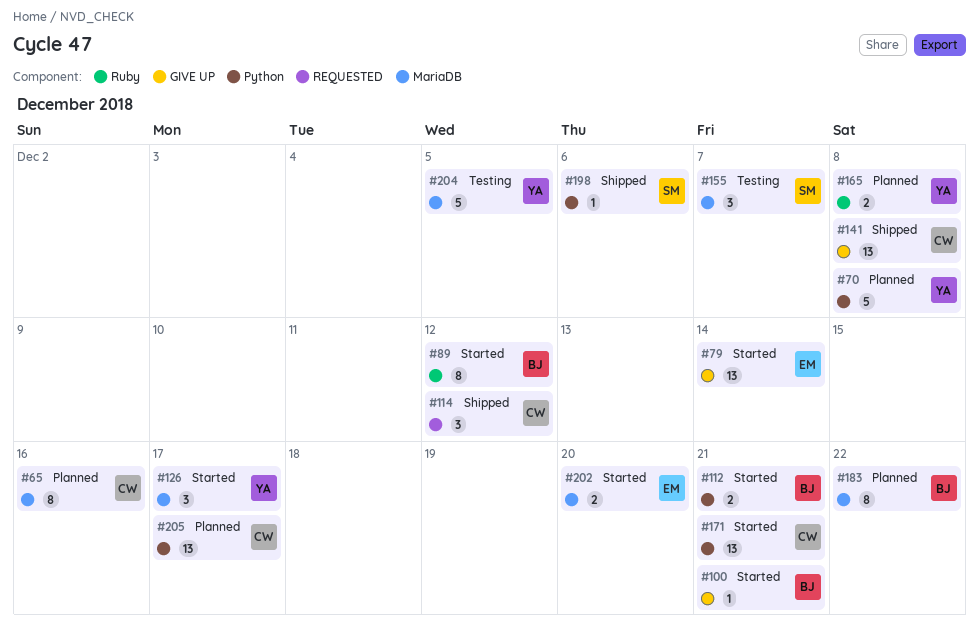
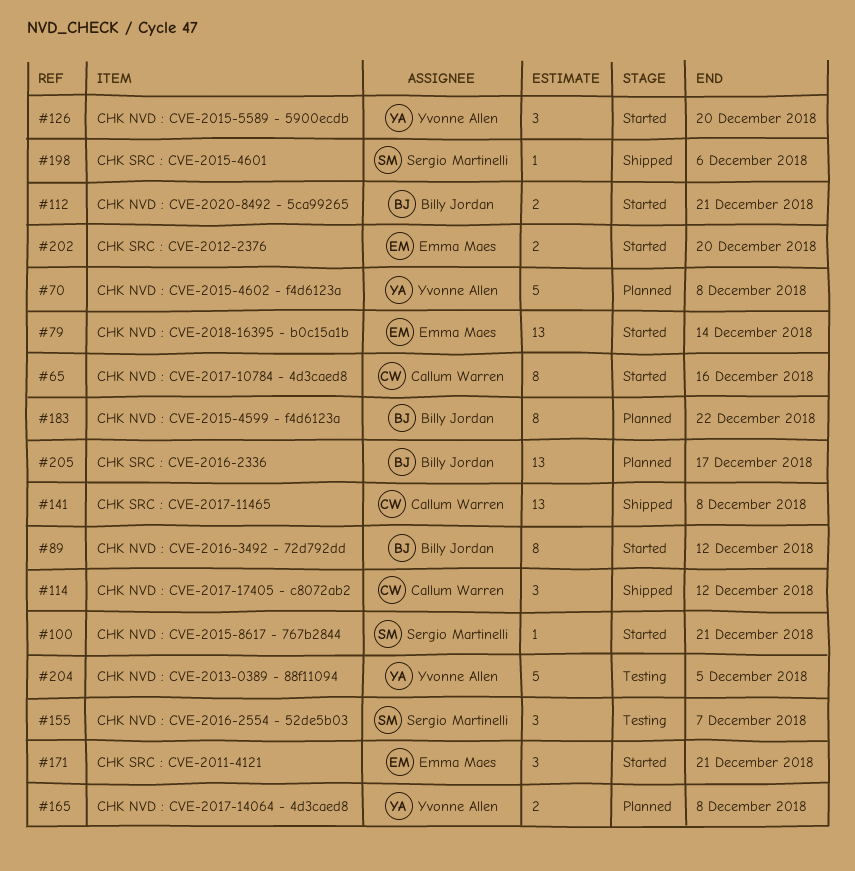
#65, status: Planned -> Started
#100, owner: Billy Jordan -> Sergio Martinelli
#126, due: Dec 17 -> Dec 20
#171, owner: Callum Warren -> Emma Maes
#171, estimate: 13 -> 3
#205, owner: Callum Warren -> Billy Jordan

